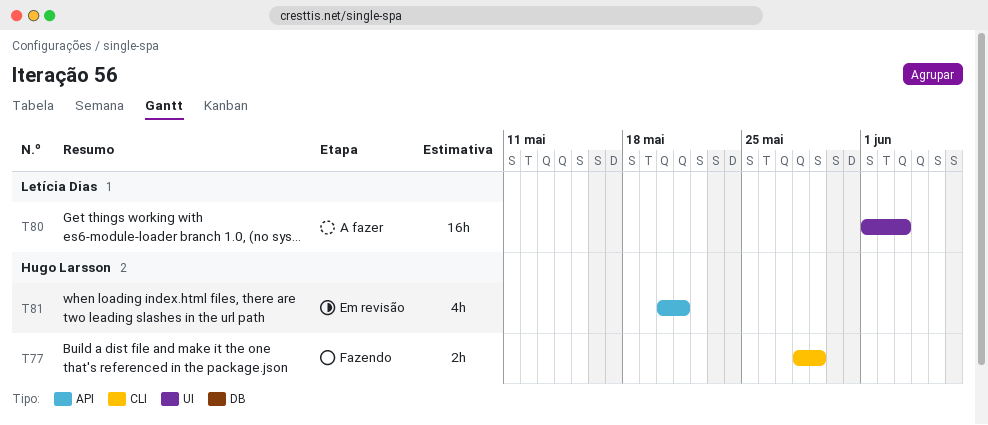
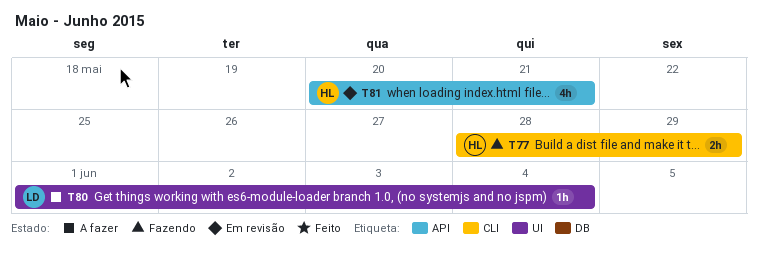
T80, estimate: 16h -> 1h
T80, due: Jun 3 -> Jun 4

